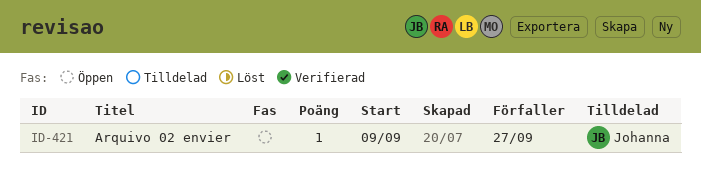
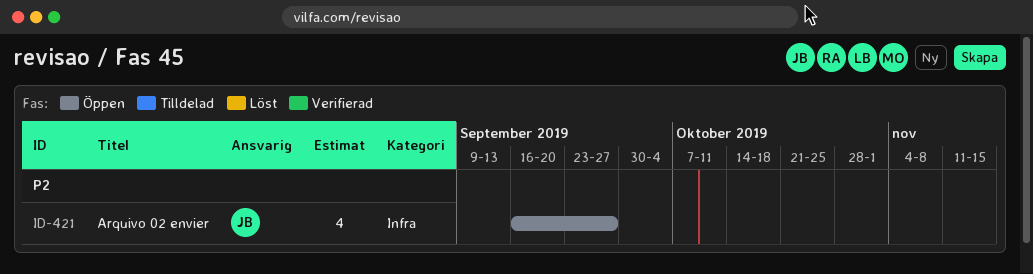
ID-421, estimate: 1 -> 4
ID-421, start: Sep 9 -> Sep 16

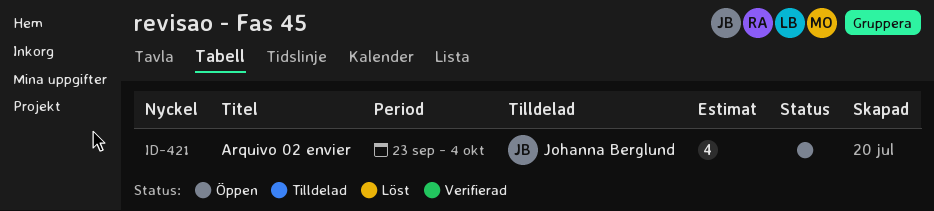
ID-421, start: Sep 16 -> Sep 23
ID-421, due: Sep 27 -> Oct 4

